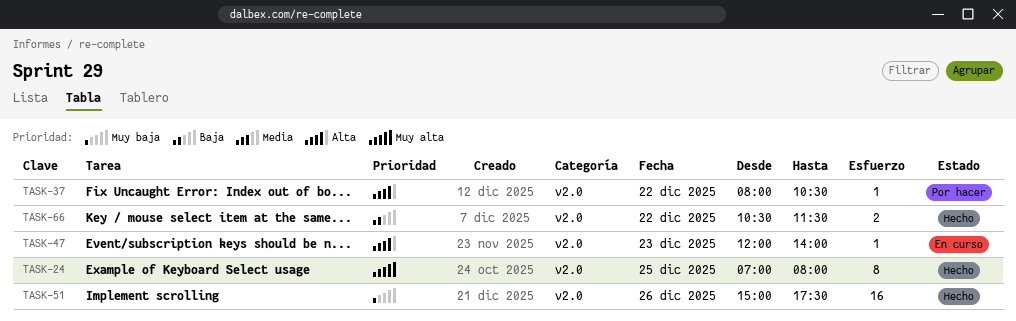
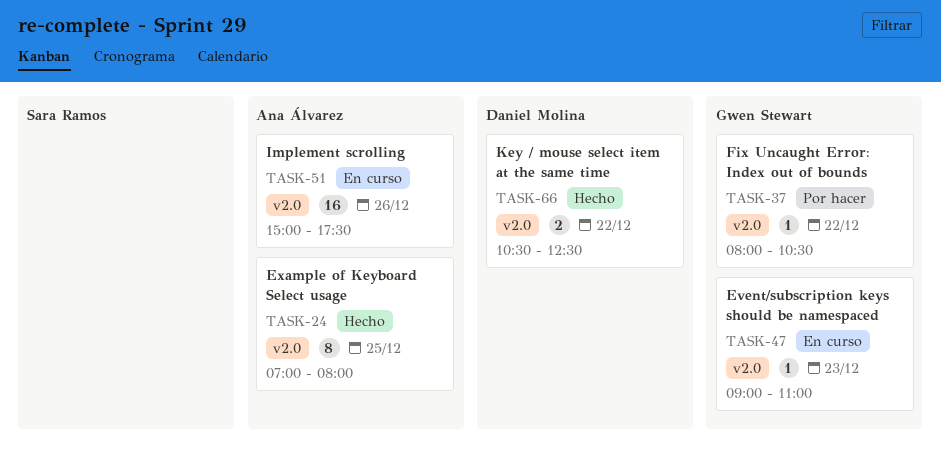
TASK-47, begins: 12:00 -> 09:00
TASK-47, ends: 14:00 -> 11:00
TASK-51, status: Hecho -> En curso
TASK-66, ends: 11:30 -> 12:30

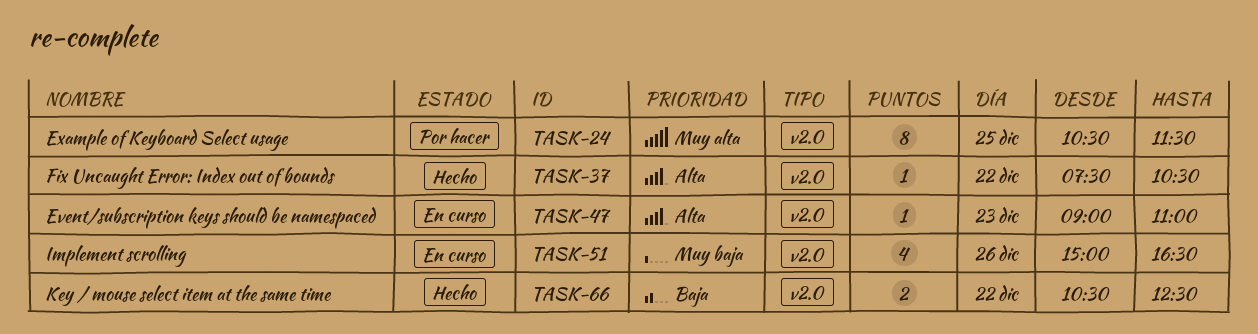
TASK-24, status: Hecho -> Por hacer
TASK-24, begins: 07:00 -> 10:30
TASK-24, ends: 08:00 -> 11:30
TASK-37, status: Por hacer -> Hecho
TASK-37, begins: 08:00 -> 07:30
TASK-51, estimate: 16 -> 4
TASK-51, ends: 17:30 -> 16:30

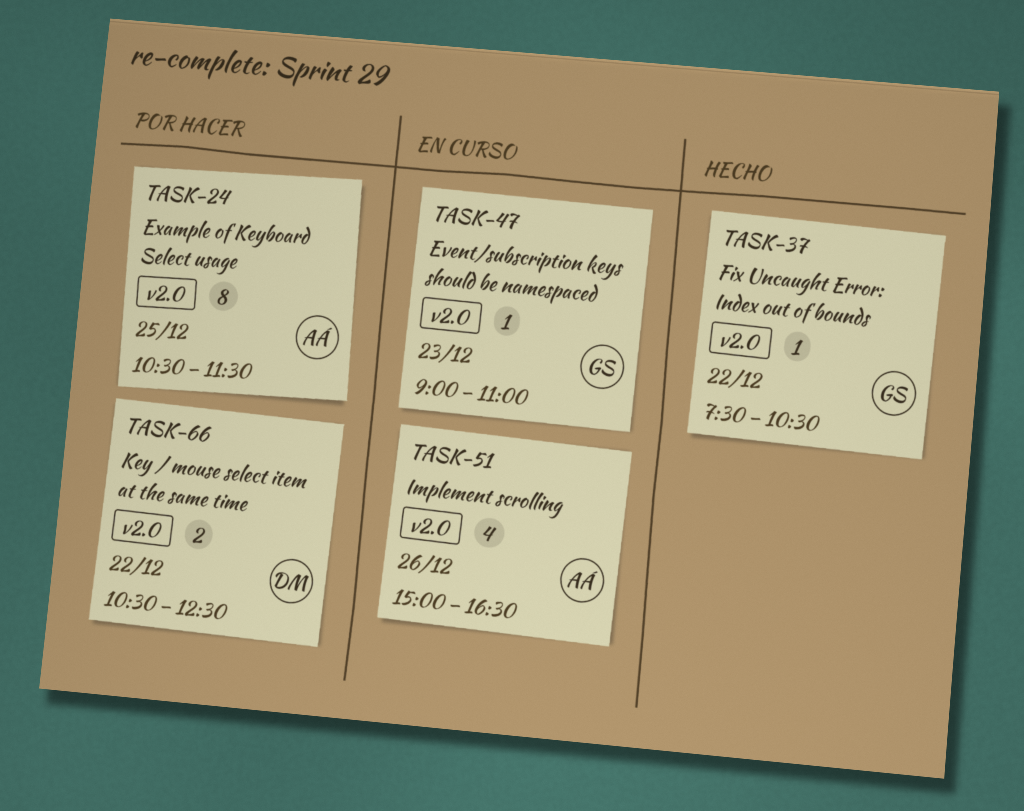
TASK-66, status: Hecho -> Por hacer

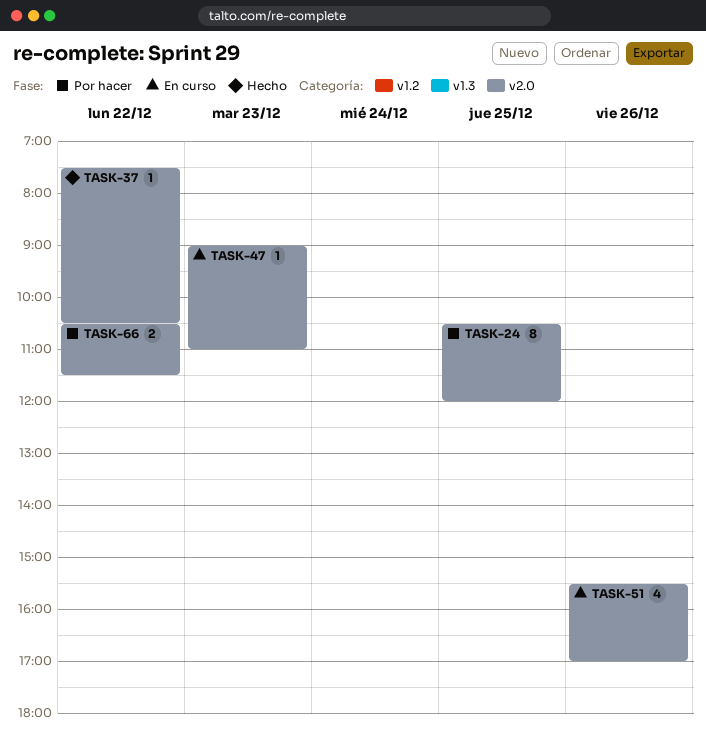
TASK-24, ends: 11:30 -> 12:00
TASK-51, begins: 15:00 -> 15:30
TASK-51, ends: 16:30 -> 17:00
TASK-66, ends: 12:30 -> 11:30

